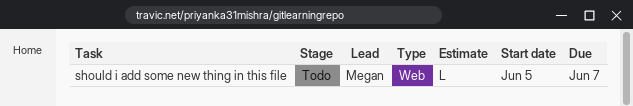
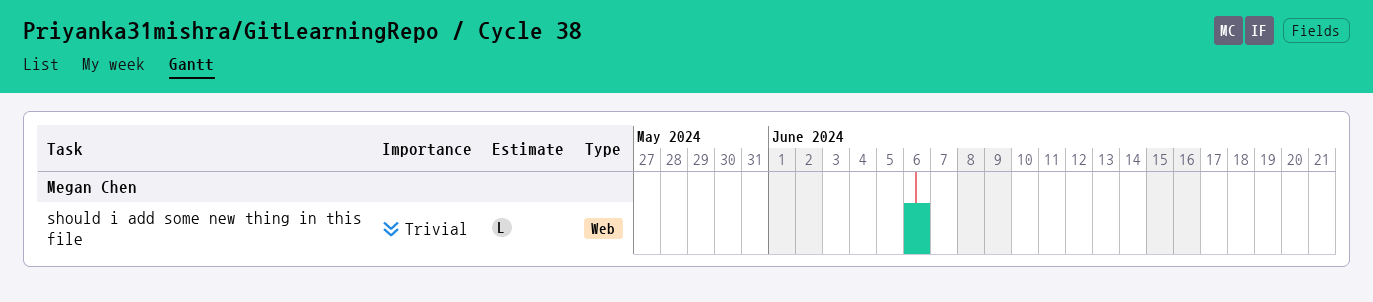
should i add some new thing in this file, start: Jun 5 -> Jun 6
should i add some new thing in this file, due: Jun 7 -> Jun 6

